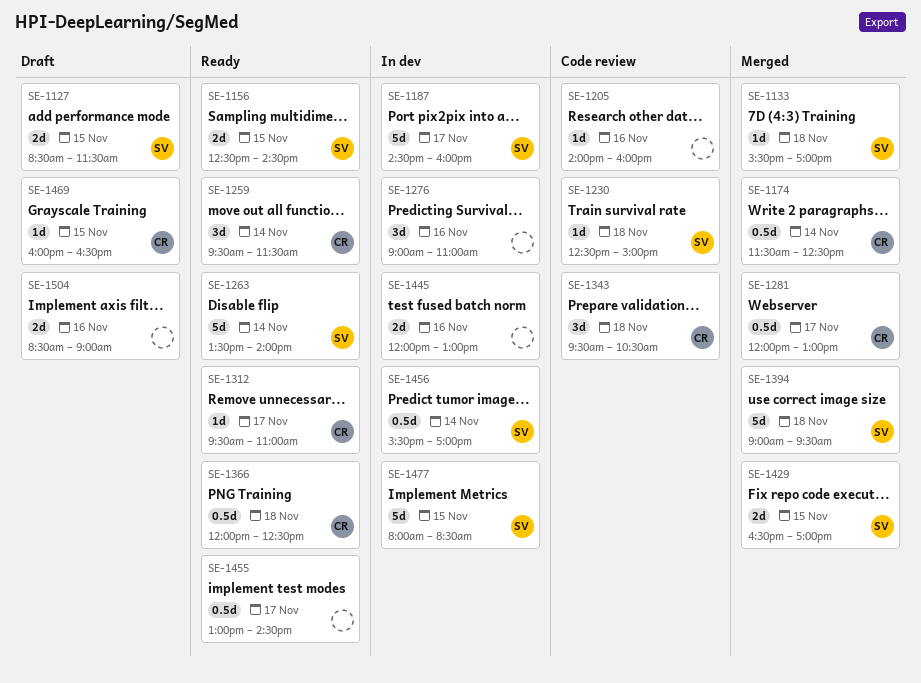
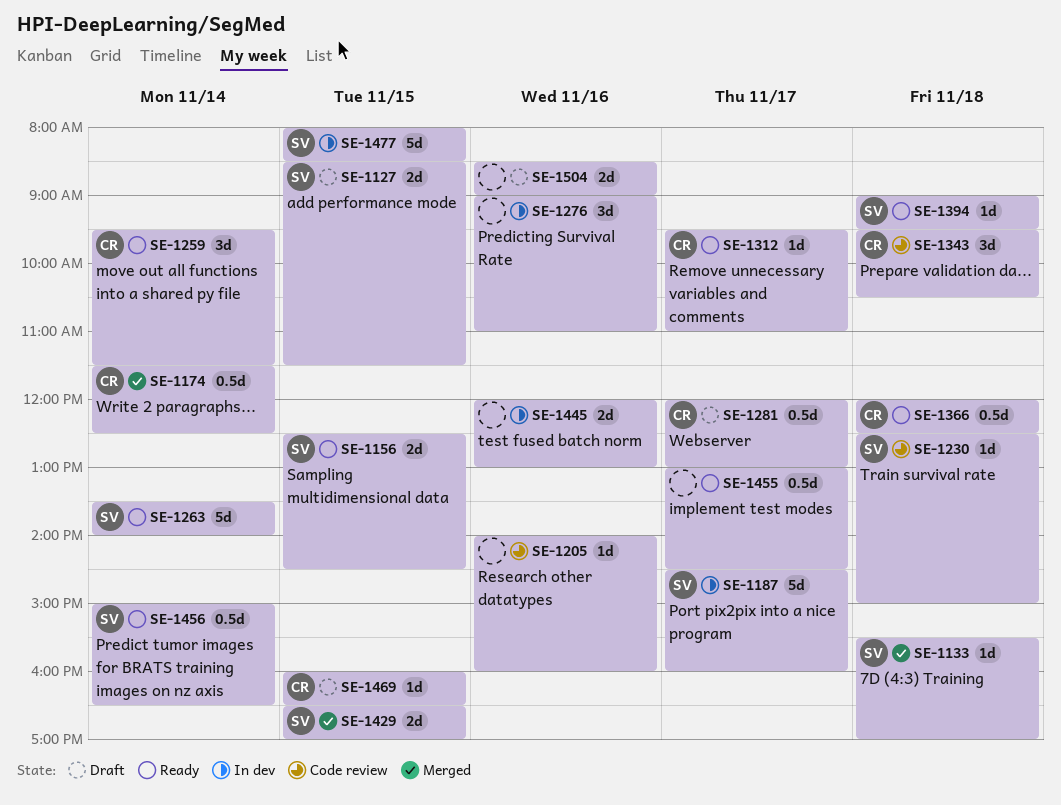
SE-1281, status: Merged -> Draft
SE-1394, status: Merged -> Ready
SE-1394, estimate: 5d -> 1d
SE-1456, status: In dev -> Ready
SE-1456, begins: 15:30 -> 15:00
SE-1456, ends: 17:00 -> 16:30

